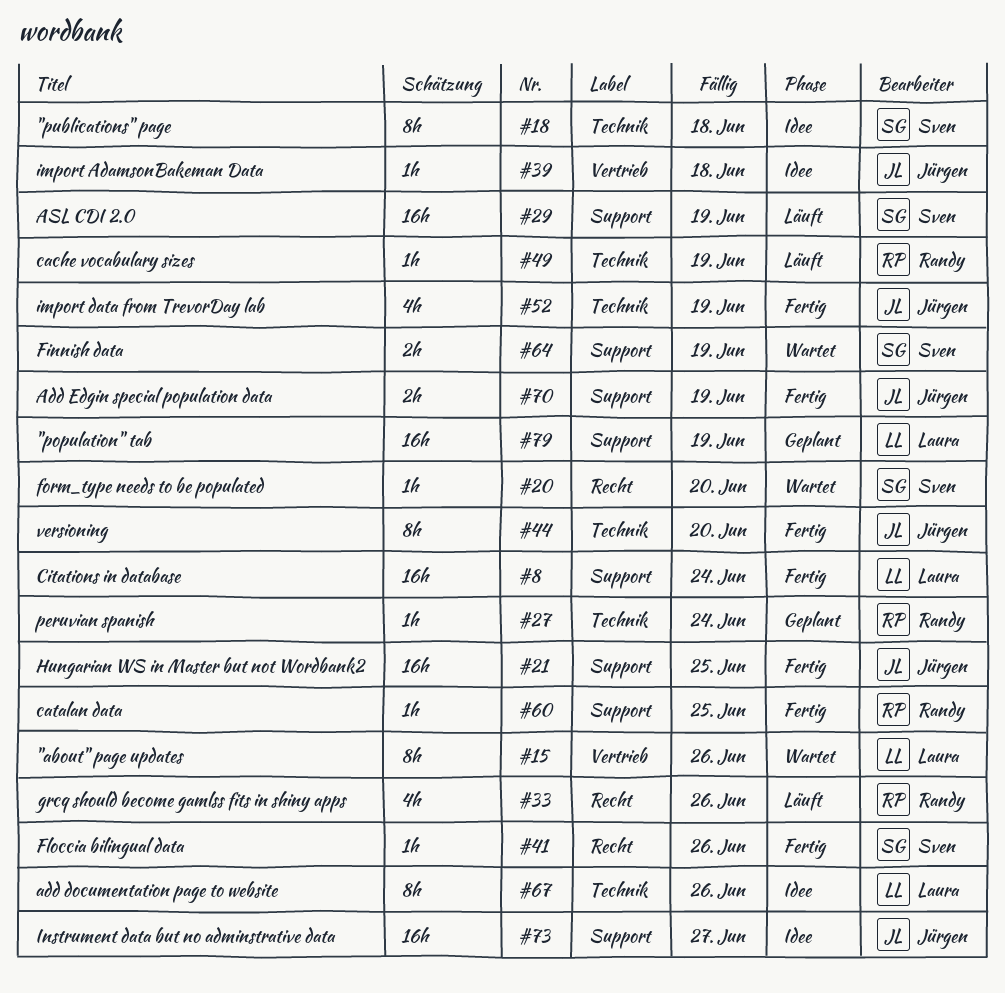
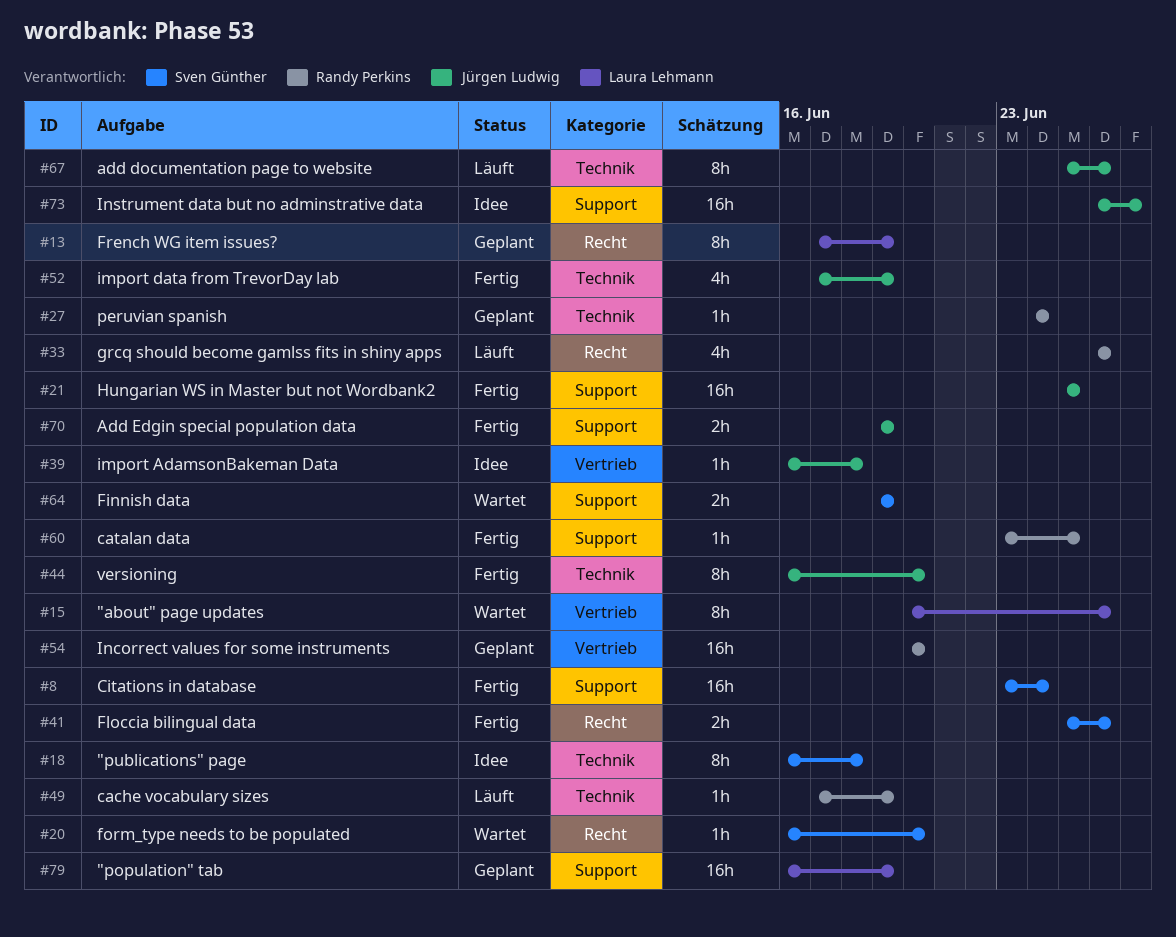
#8, owner: Laura Lehmann -> Sven Günther
#13: none -> present
#29: present -> none
#41, estimate: 1h -> 2h
#54: none -> present
#67, status: Idee -> Läuft
#67, owner: Laura Lehmann -> Jürgen Ludwig

